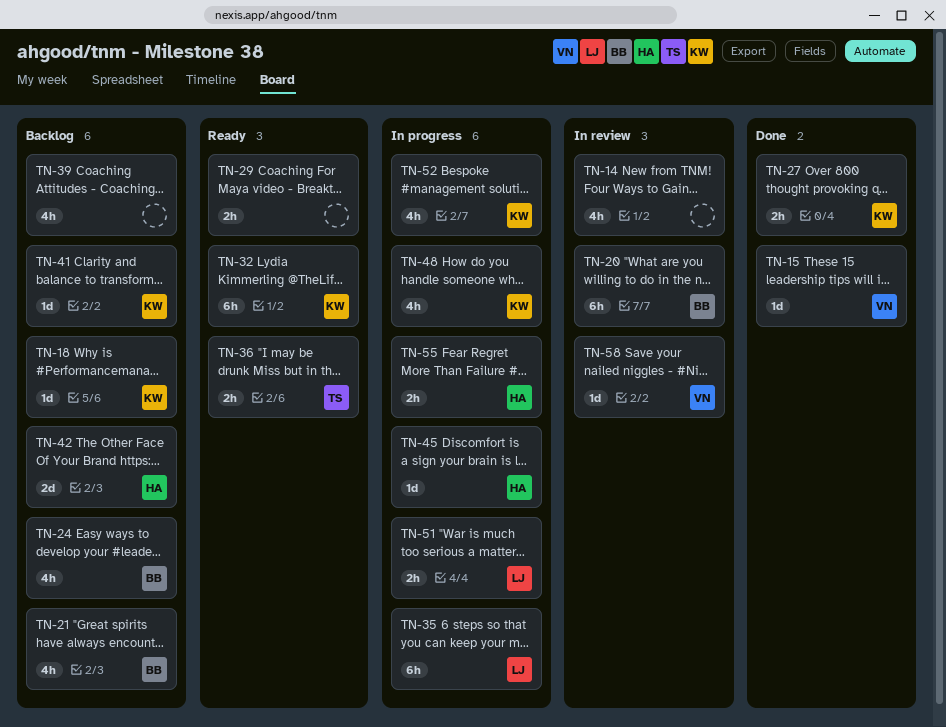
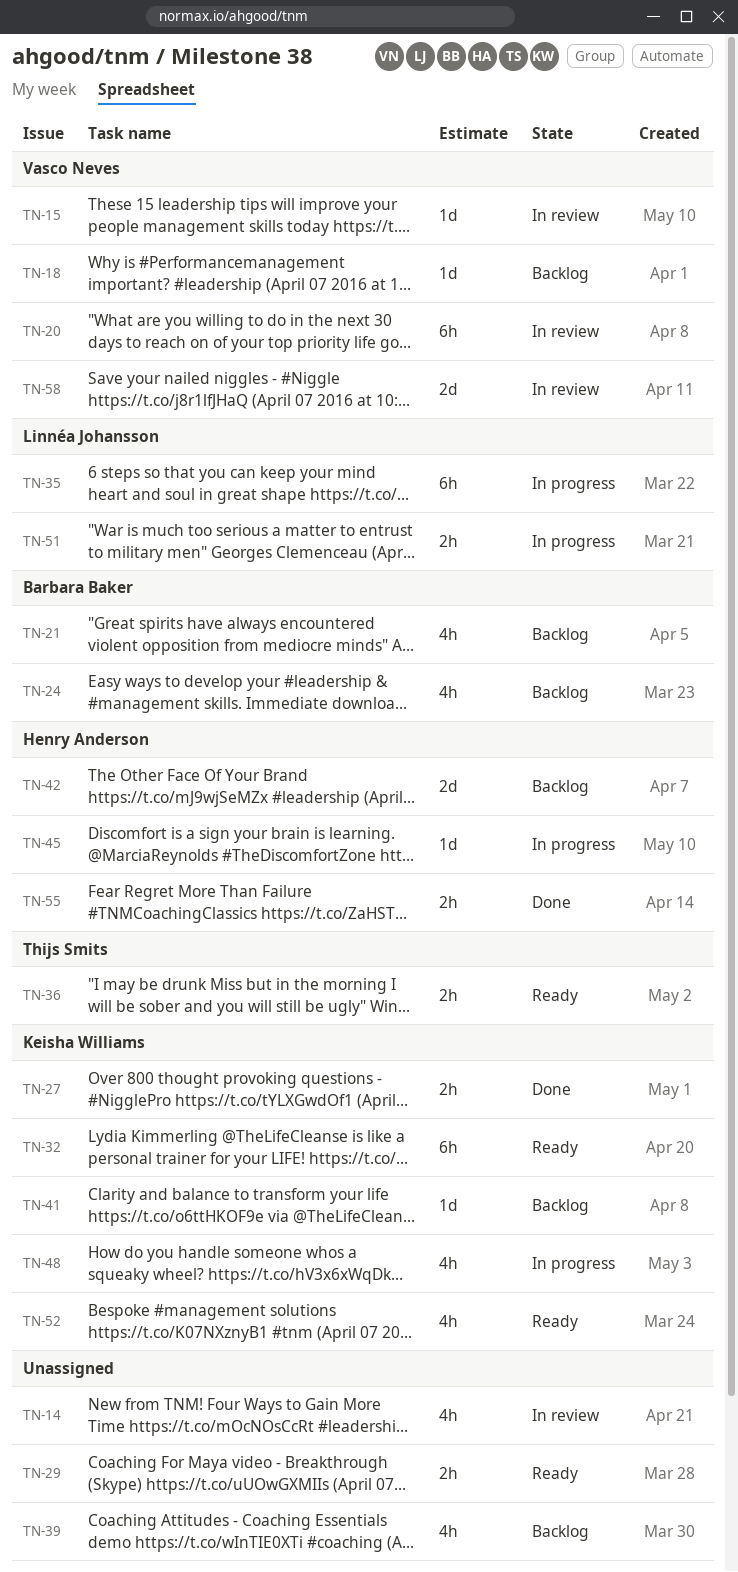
TN-15, status: Done -> In review
TN-18, owner: Keisha Williams -> Vasco Neves
TN-20, owner: Barbara Baker -> Vasco Neves
TN-52, status: In progress -> Ready
TN-55, status: In progress -> Done
TN-58, estimate: 1d -> 2d

